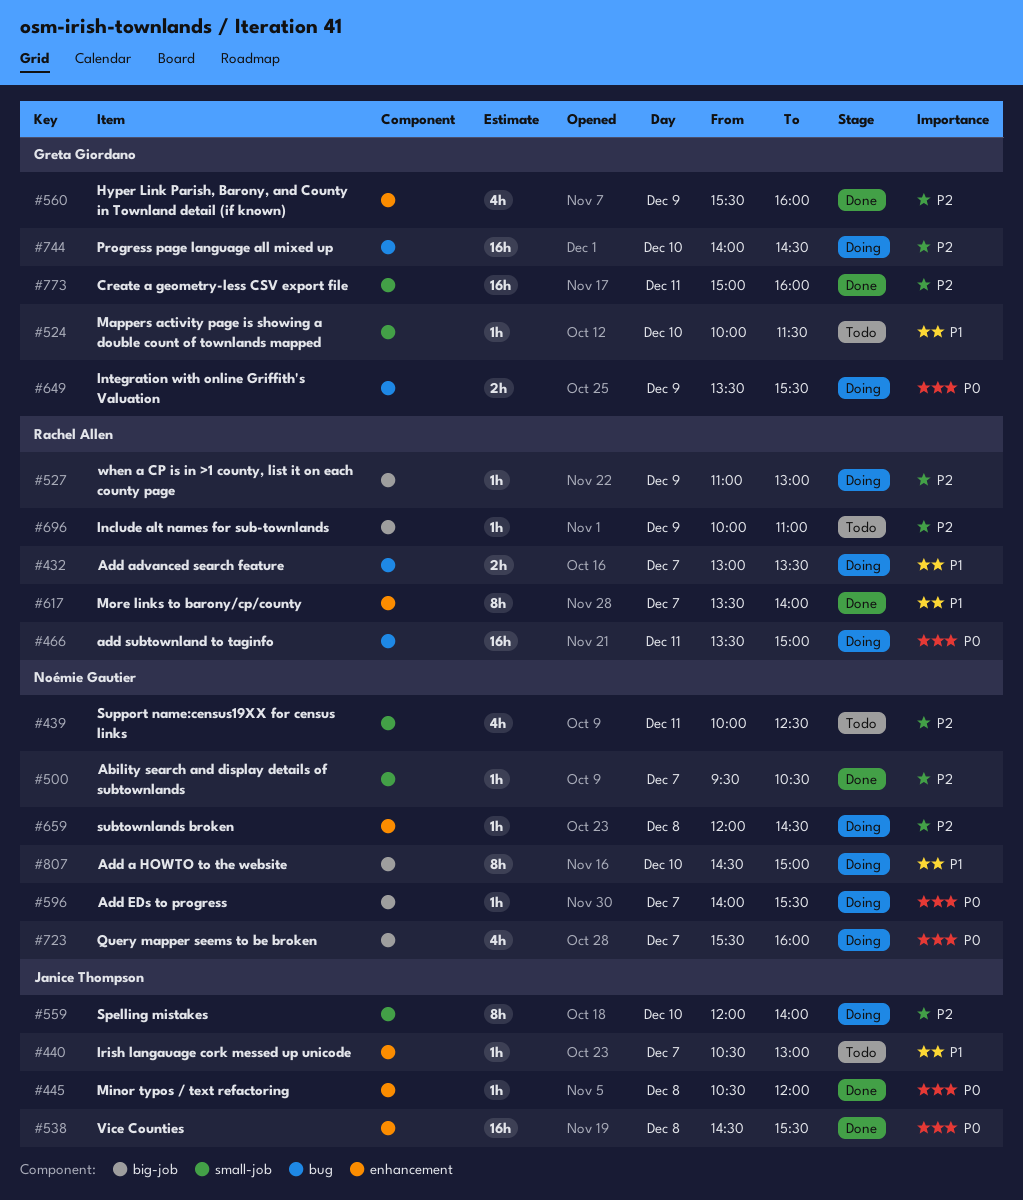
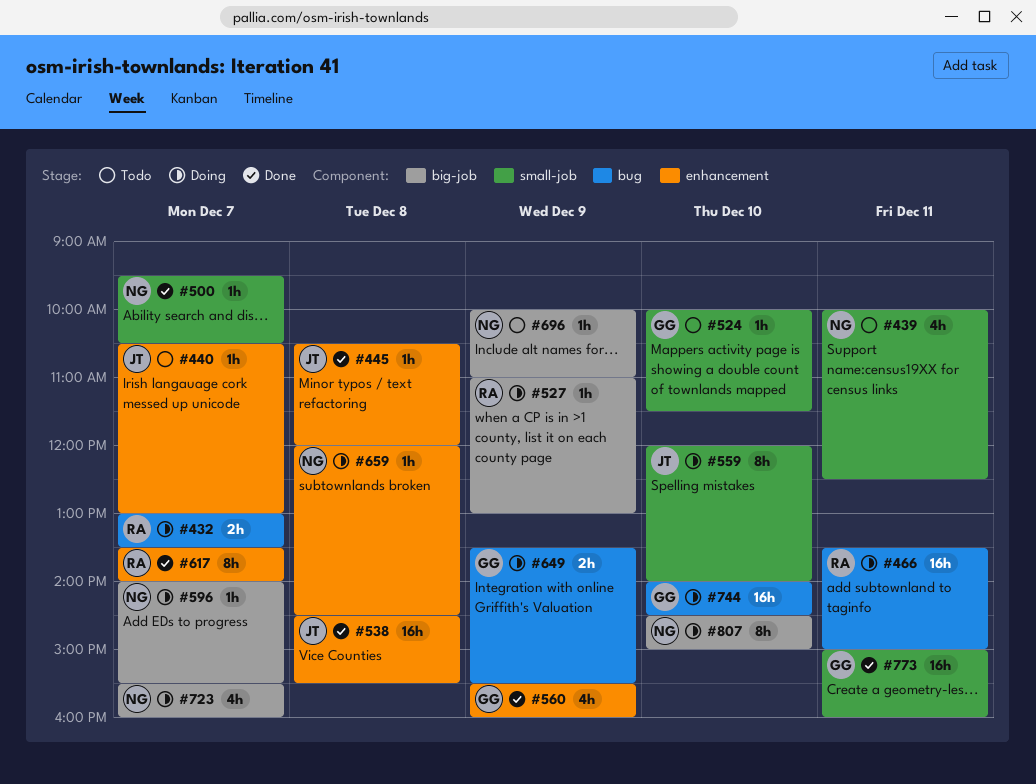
#696, owner: Rachel Allen -> Noémie Gautier

